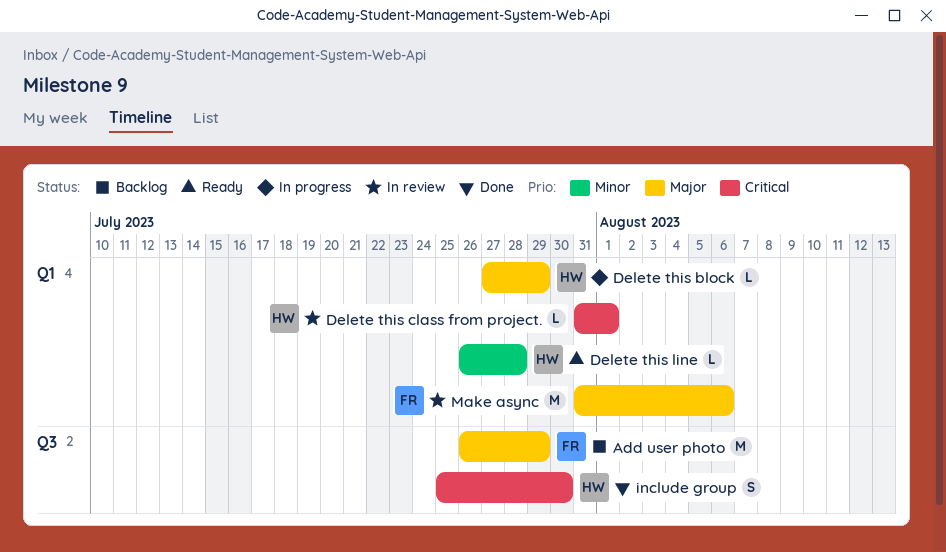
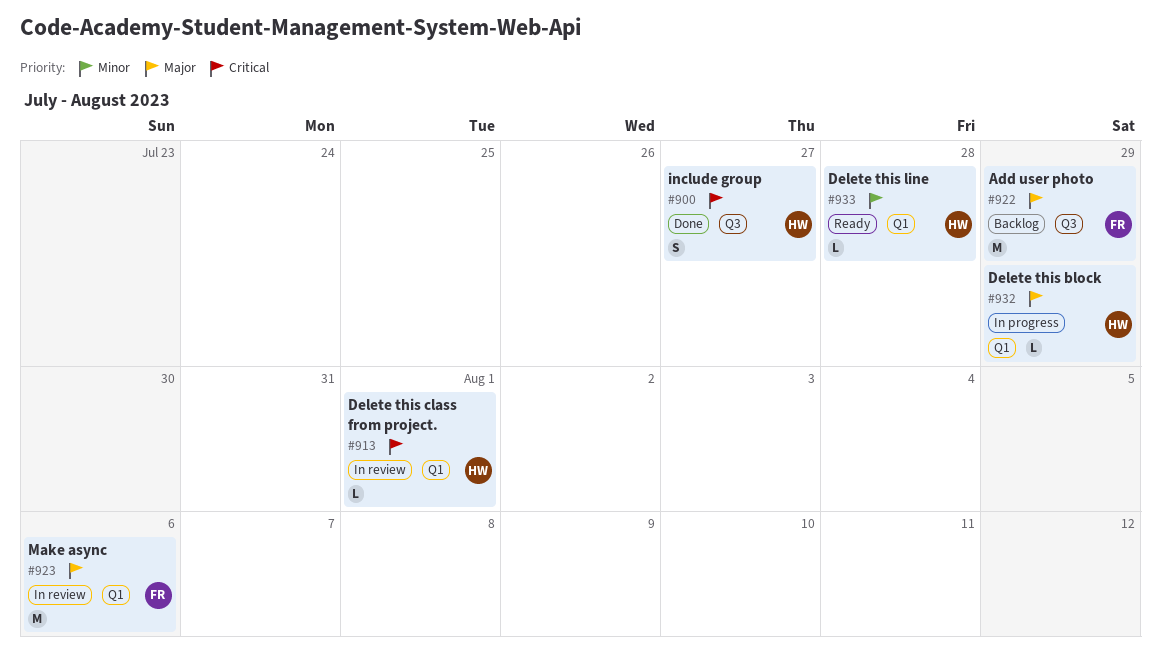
include group, due: Jul 30 -> Jul 27

